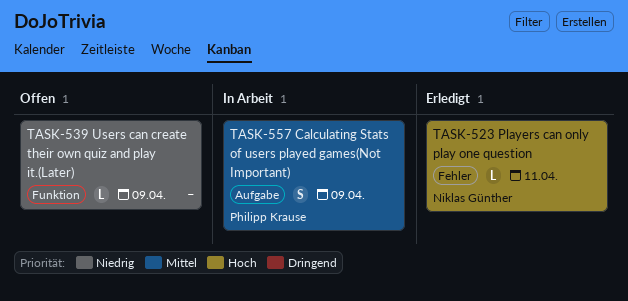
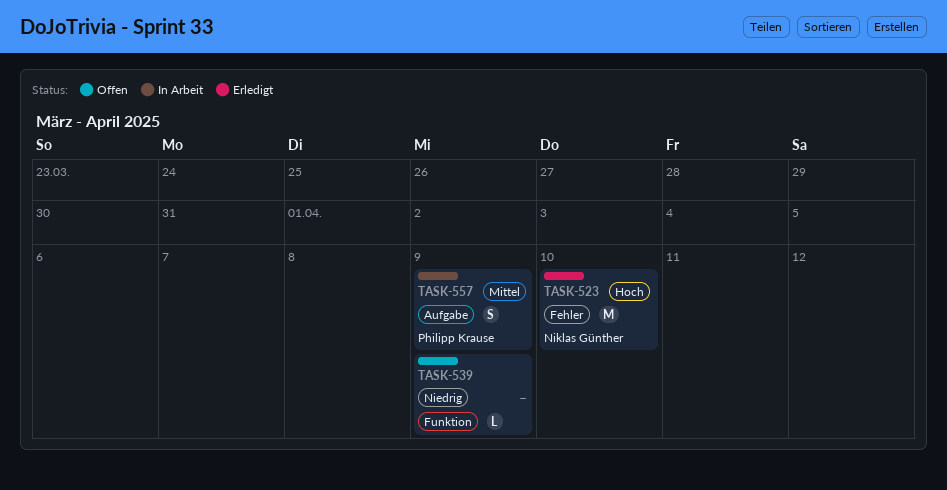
TASK-523, estimate: L -> M
TASK-523, due: Apr 11 -> Apr 10

